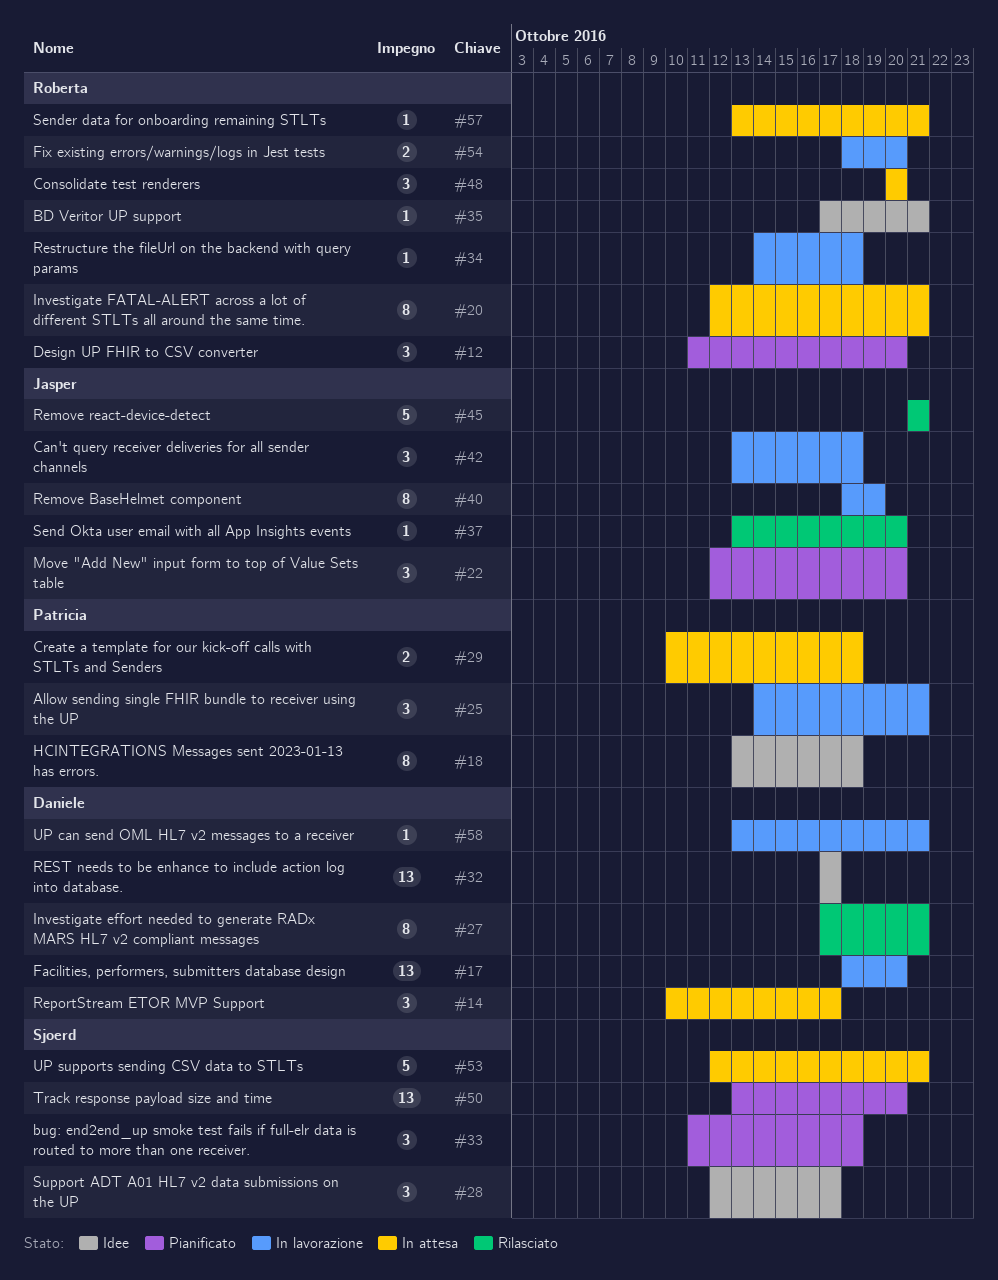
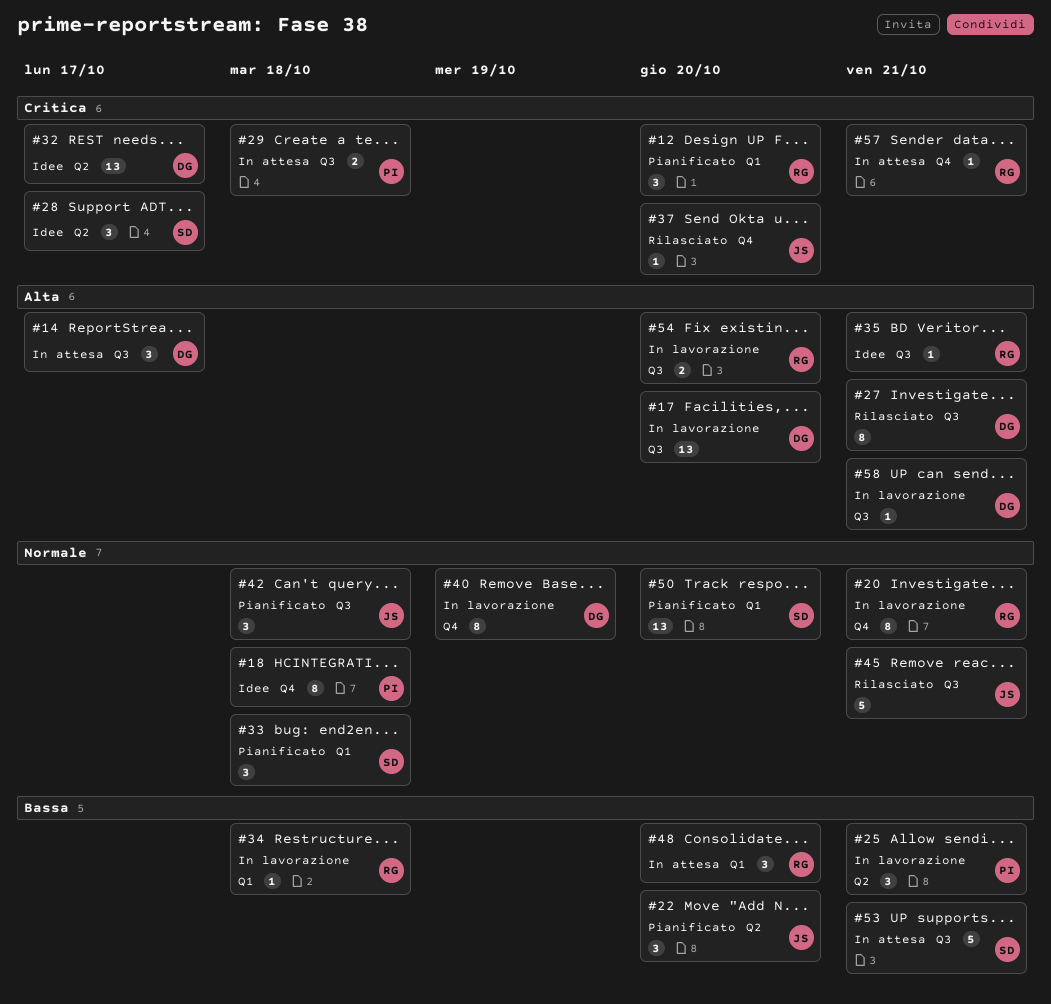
#20, status: In attesa -> In lavorazione
#40, owner: Jasper -> Daniele
#42, status: In lavorazione -> Pianificato

